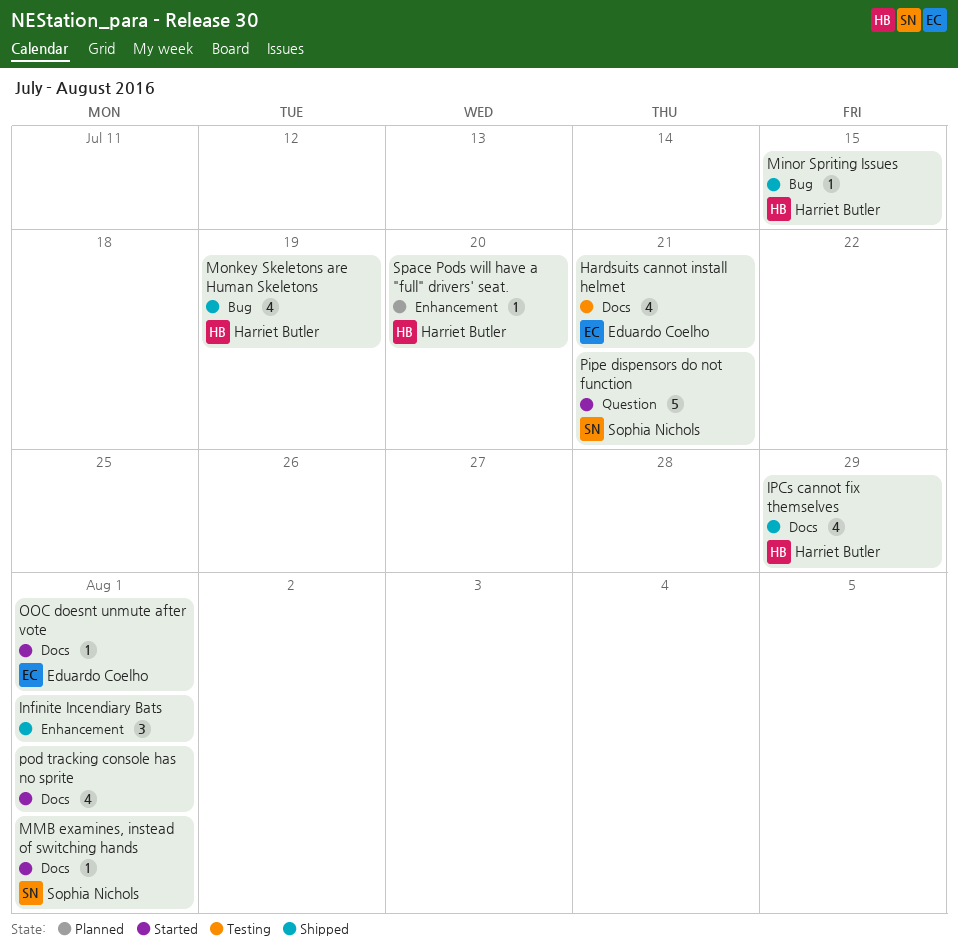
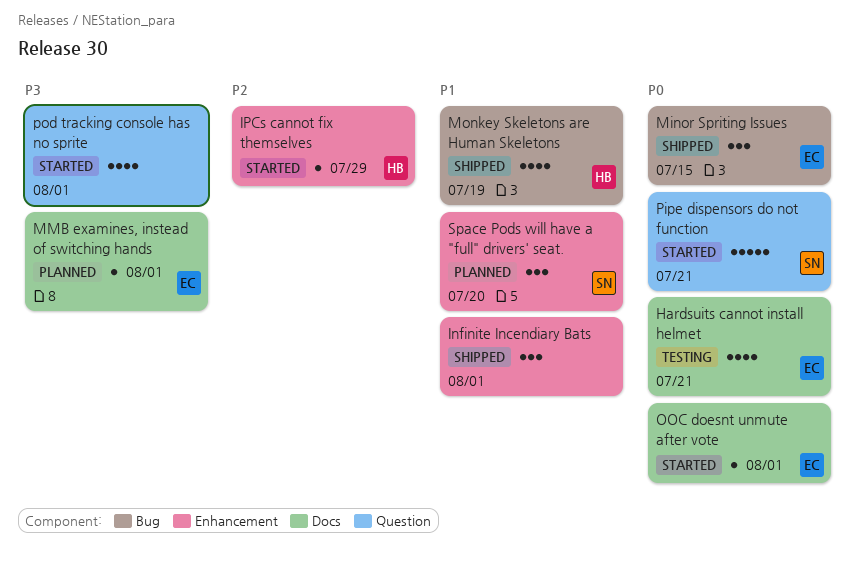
IPCs cannot fix themselves, status: Shipped -> Started
IPCs cannot fix themselves, label: Docs -> Enhancement
IPCs cannot fix themselves, estimate: 4 -> 1
Minor Spriting Issues, owner: Harriet Butler -> Eduardo Coelho
Minor Spriting Issues, estimate: 1 -> 3
MMB examines, instead of switching hands, status: Started -> Planned
MMB examines, instead of switching hands, owner: Sophia Nichols -> Eduardo Coelho
pod tracking console has no sprite, label: Docs -> Question
Space Pods will have a "full" drivers' seat., owner: Harriet Butler -> Sophia Nichols
Space Pods will have a "full" drivers' seat., estimate: 1 -> 3

